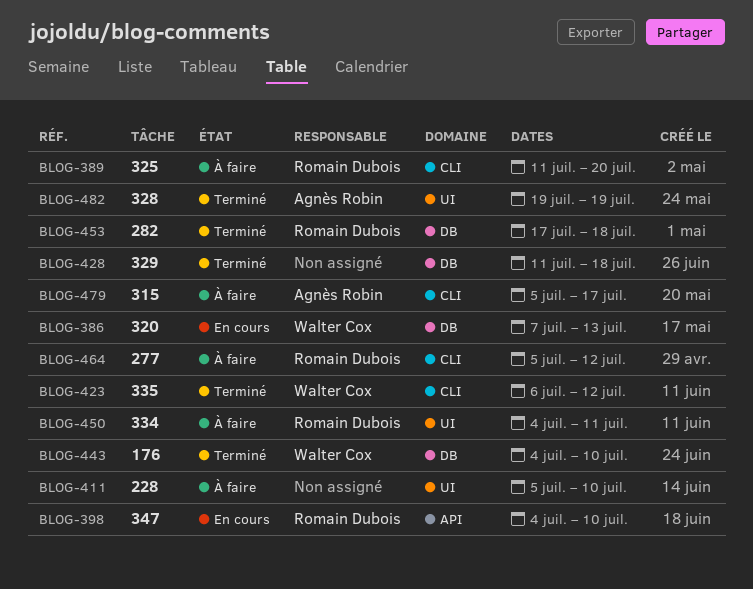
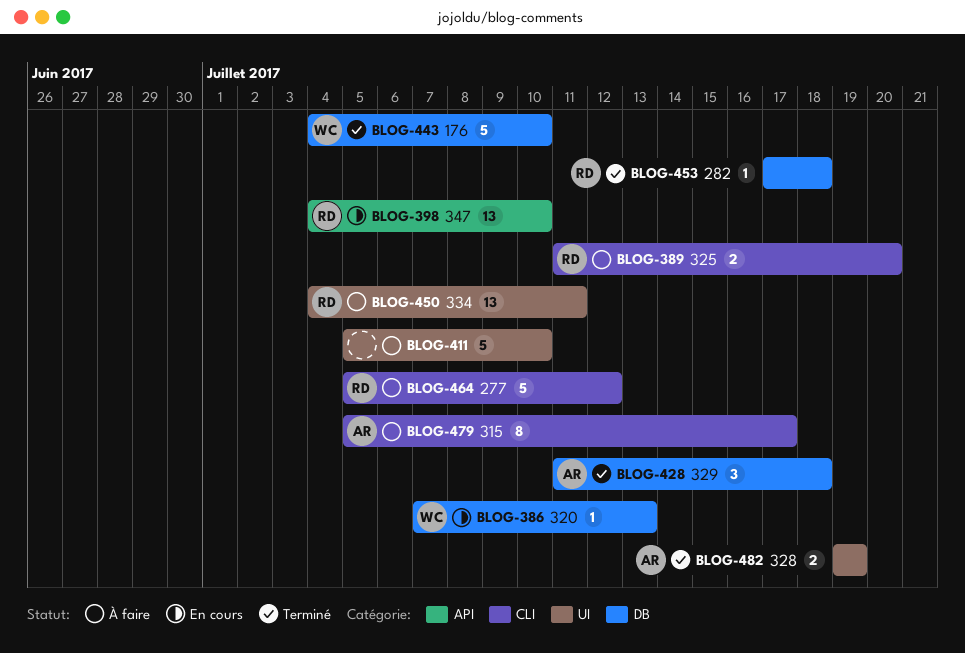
BLOG-423: present -> none
BLOG-428, owner: none -> Agnès Robin

